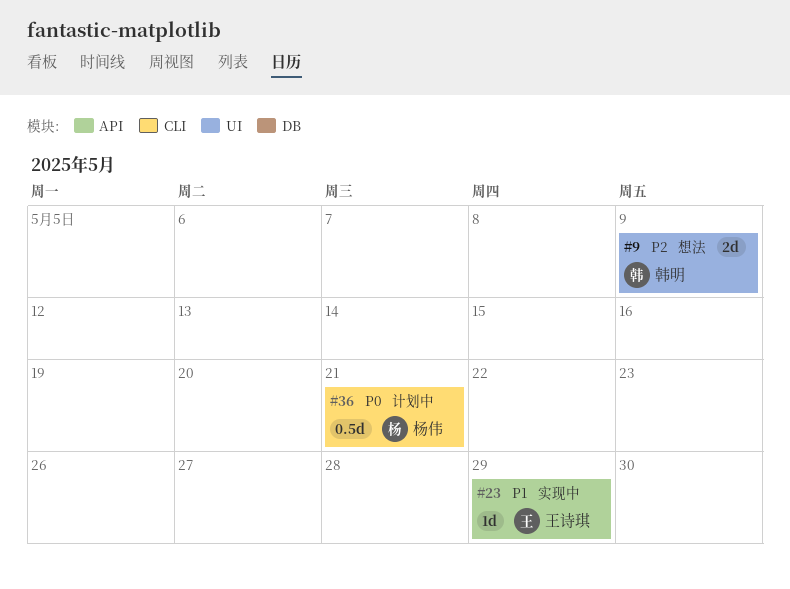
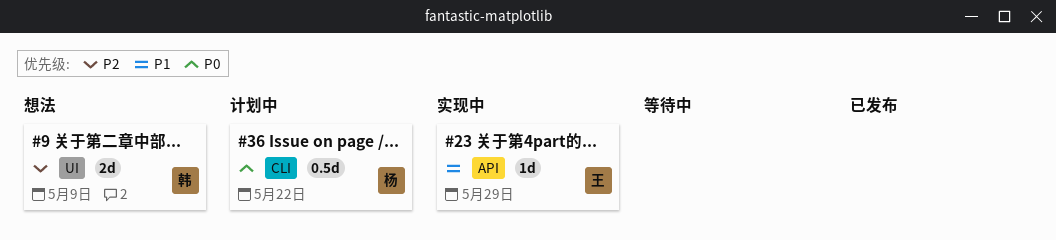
#36, due: May 21 -> May 22

